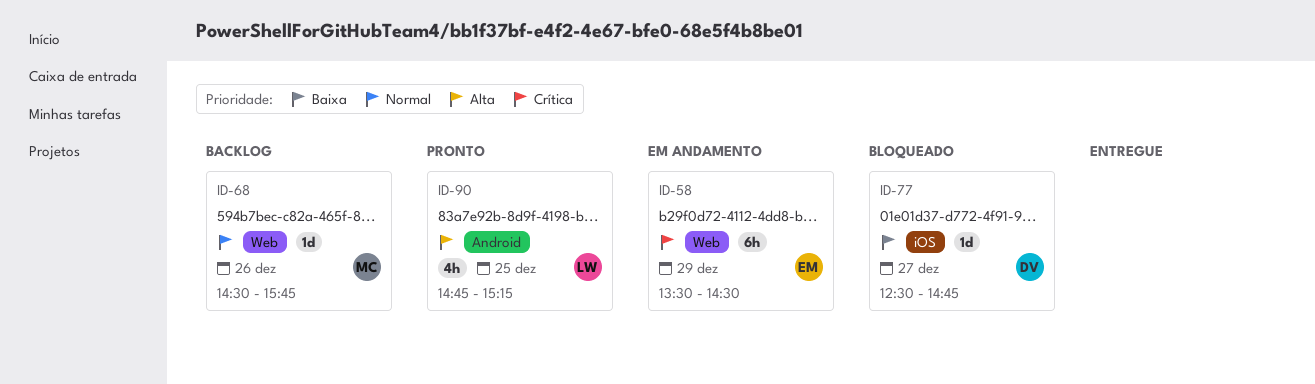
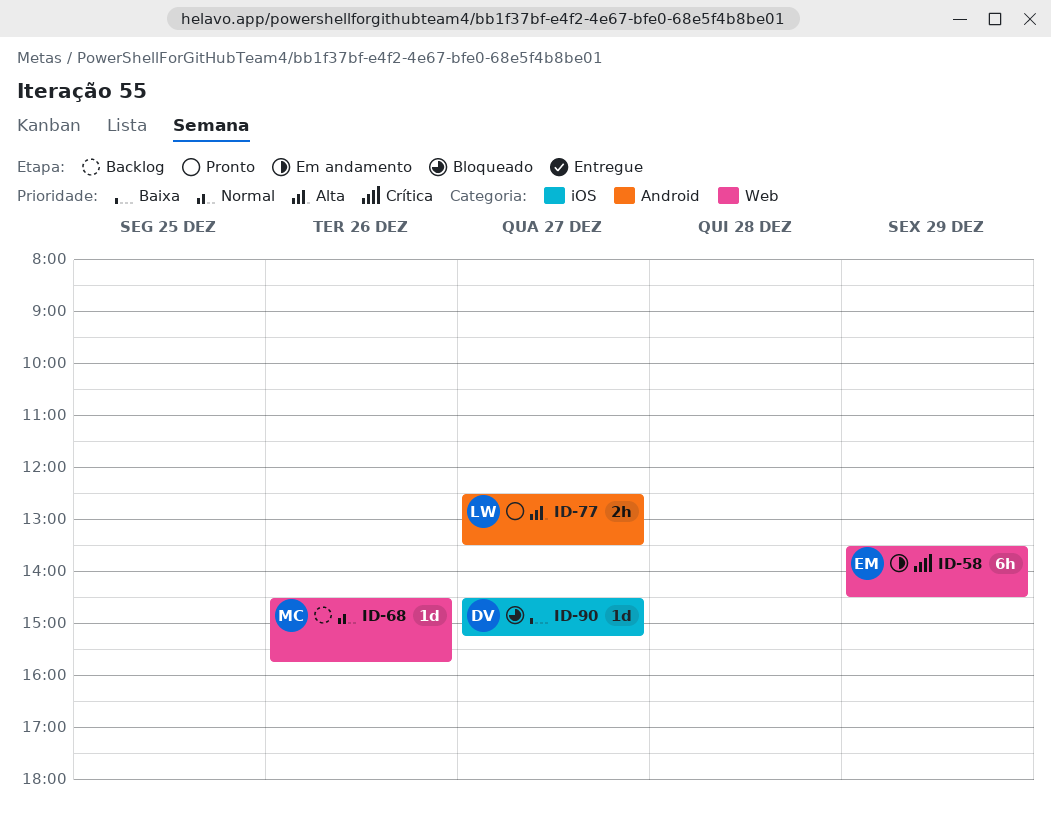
ID-77, status: Bloqueado -> Pronto
ID-77, owner: DV -> LW
ID-77, priority: Baixa -> Alta
ID-77, label: iOS -> Android
ID-77, estimate: 1d -> 2h
ID-77, ends: 14:45 -> 13:30
ID-90, status: Pronto -> Bloqueado
ID-90, owner: LW -> DV
ID-90, priority: Alta -> Baixa
ID-90, label: Android -> iOS
ID-90, estimate: 4h -> 1d
ID-90, day: Dec 25 -> Dec 27
ID-90, begins: 14:45 -> 14:30

